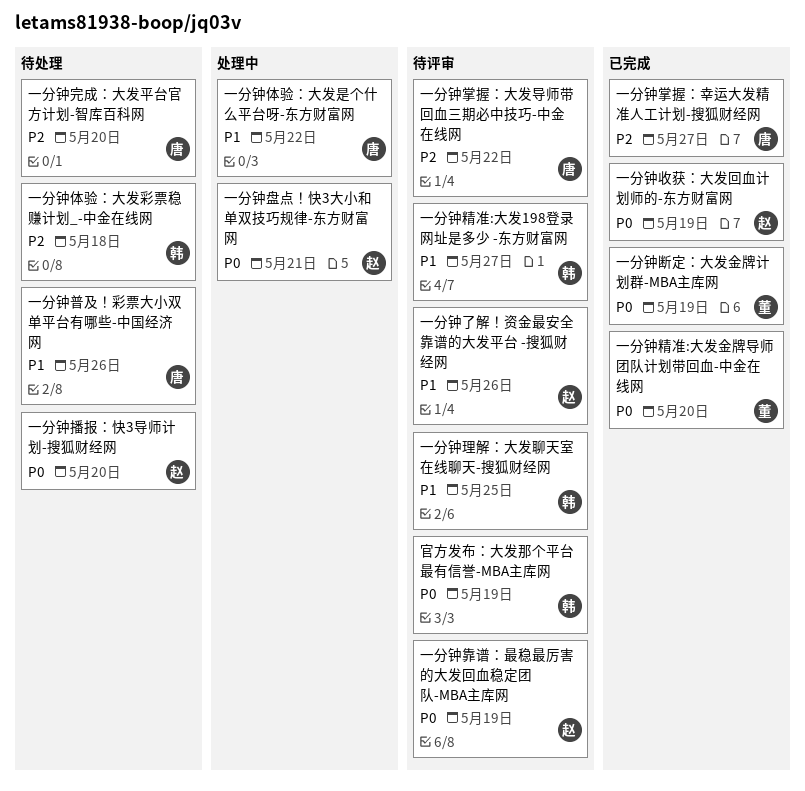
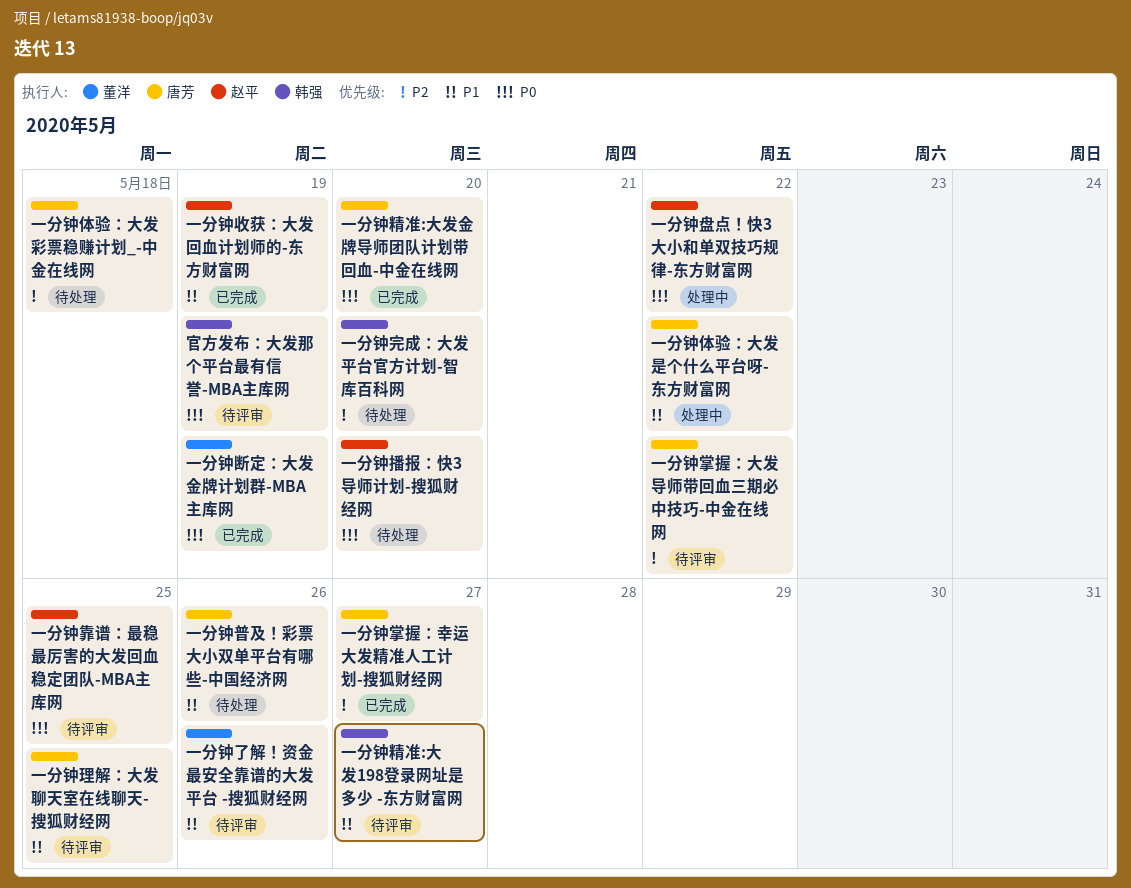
一分钟了解！资金最安全靠谱的大发平台 -搜狐财经网, owner: 赵平 -> 董洋
一分钟体验：大发彩票稳赚计划_-中金在线网, owner: 韩强 -> 唐芳
一分钟完成：大发平台官方计划-智库百科网, owner: 唐芳 -> 韩强
一分钟收获：大发回血计划师的-东方财富网, priority: P0 -> P1
一分钟理解：大发聊天室在线聊天-搜狐财经网, owner: 韩强 -> 唐芳
一分钟盘点！快3大小和单双技巧规律-东方财富网, due: May 21 -> May 22
一分钟精准:大发金牌导师团队计划带回血-中金在线网, owner: 董洋 -> 唐芳
一分钟靠谱：最稳最厉害的大发回血稳定团队-MBA主库网, due: May 19 -> May 25

